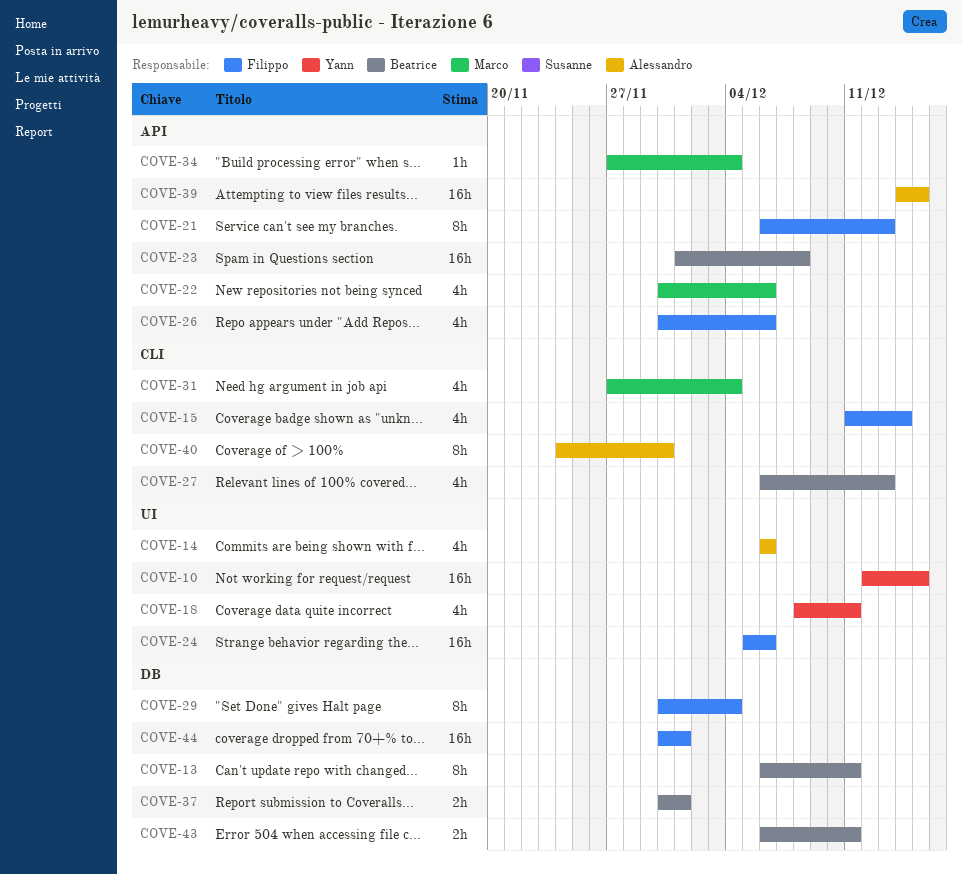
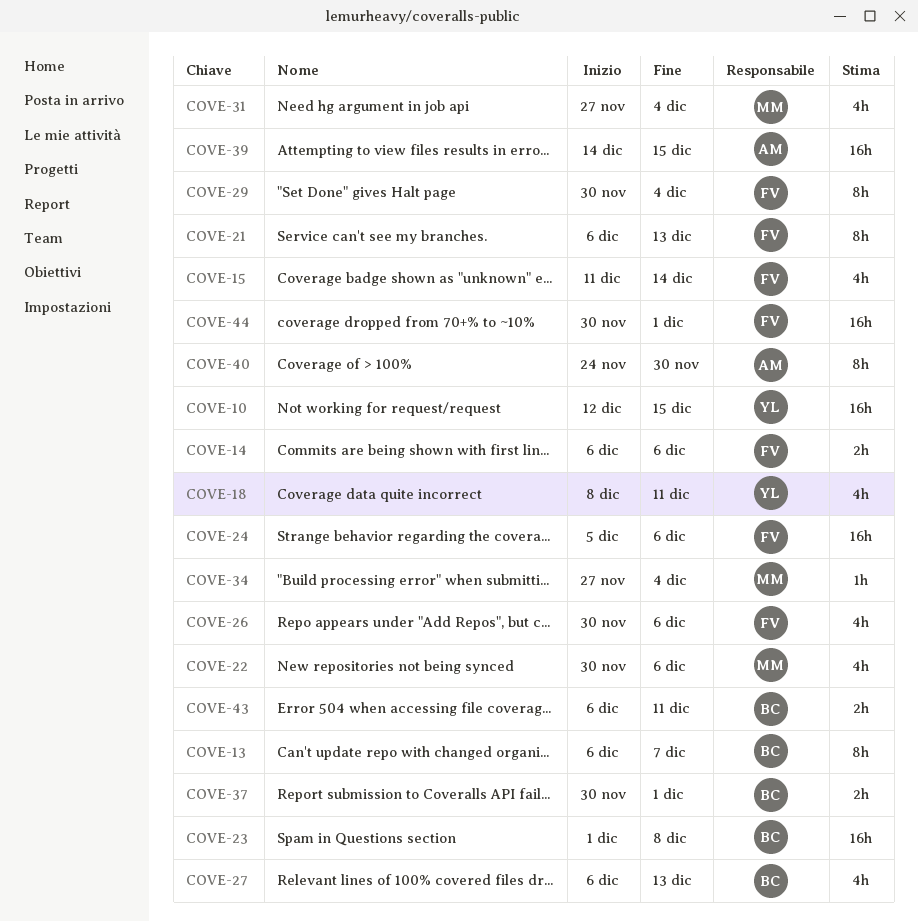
COVE-13, due: Dec 11 -> Dec 7
COVE-14, owner: Alessandro -> Filippo
COVE-14, estimate: 4h -> 2h

